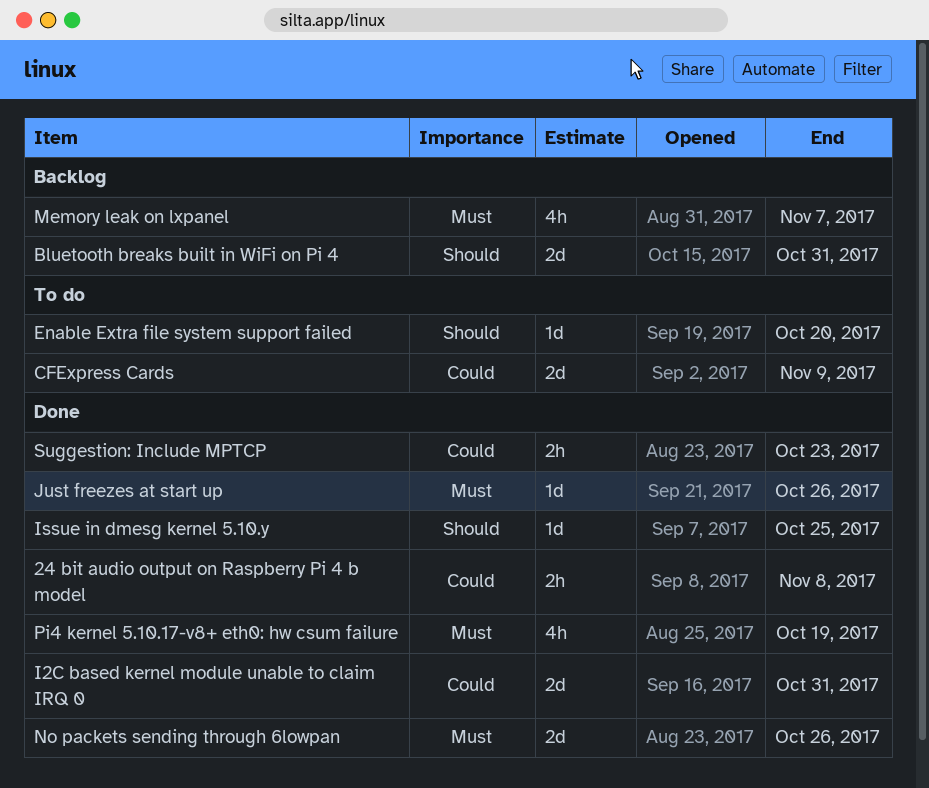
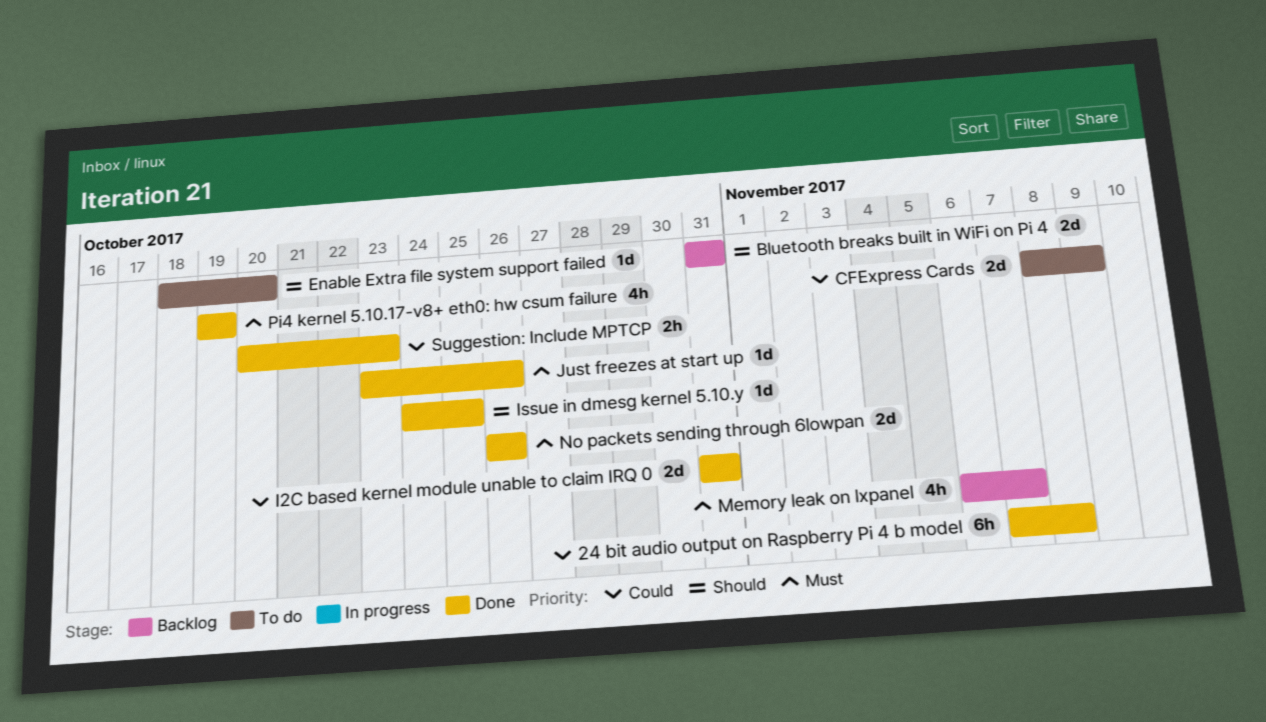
24 bit audio output on Raspberry Pi 4 b model, estimate: 2h -> 6h

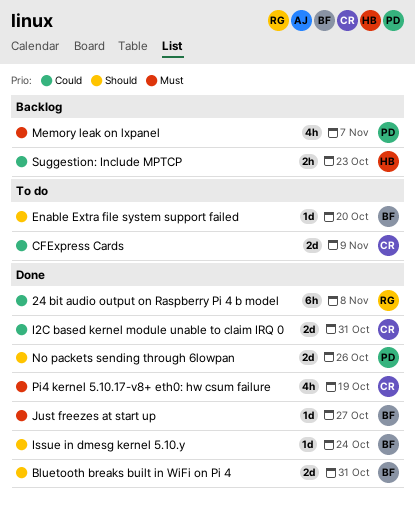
Bluetooth breaks built in WiFi on Pi 4, status: Backlog -> Done
Issue in dmesg kernel 5.10.y, due: Oct 25 -> Oct 24
Just freezes at start up, due: Oct 26 -> Oct 27
No packets sending through 6lowpan, priority: Must -> Should
Suggestion: Include MPTCP, status: Done -> Backlog

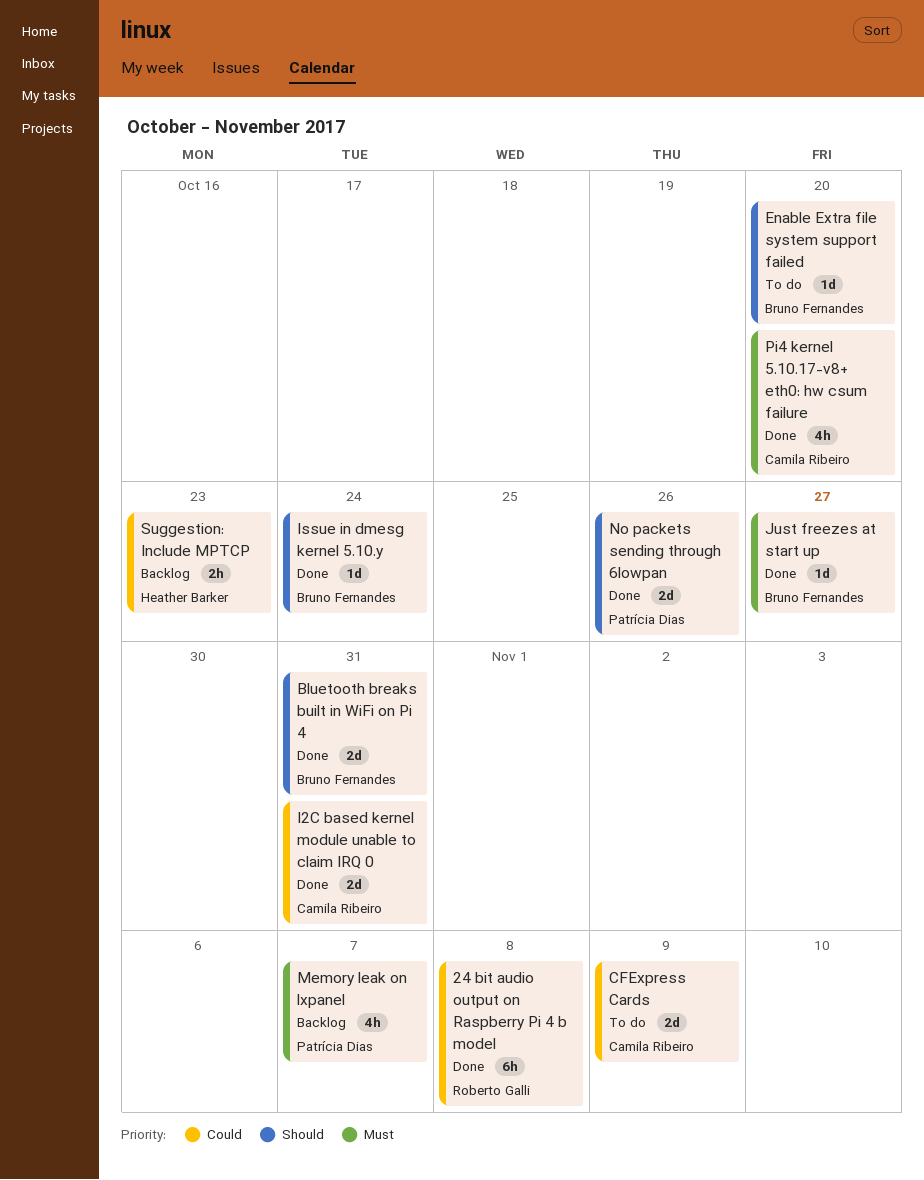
Pi4 kernel 5.10.17-v8+ eth0: hw csum failure, due: Oct 19 -> Oct 20

